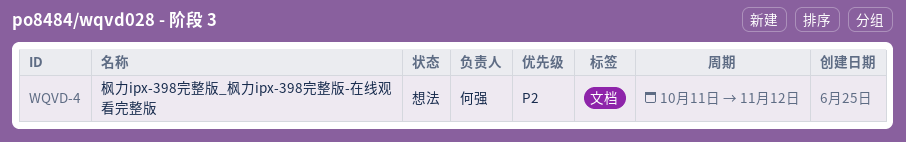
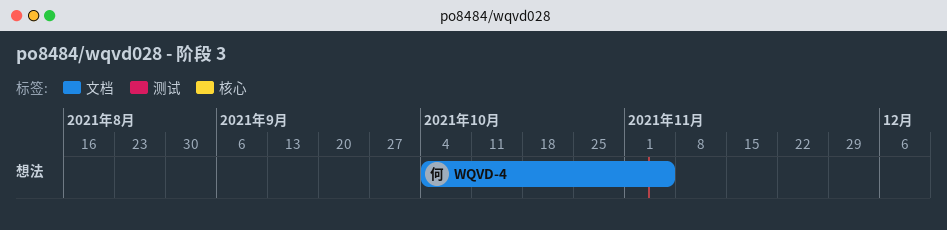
WQVD-4, start: Oct 11 -> Oct 4
WQVD-4, due: Nov 12 -> Nov 5

